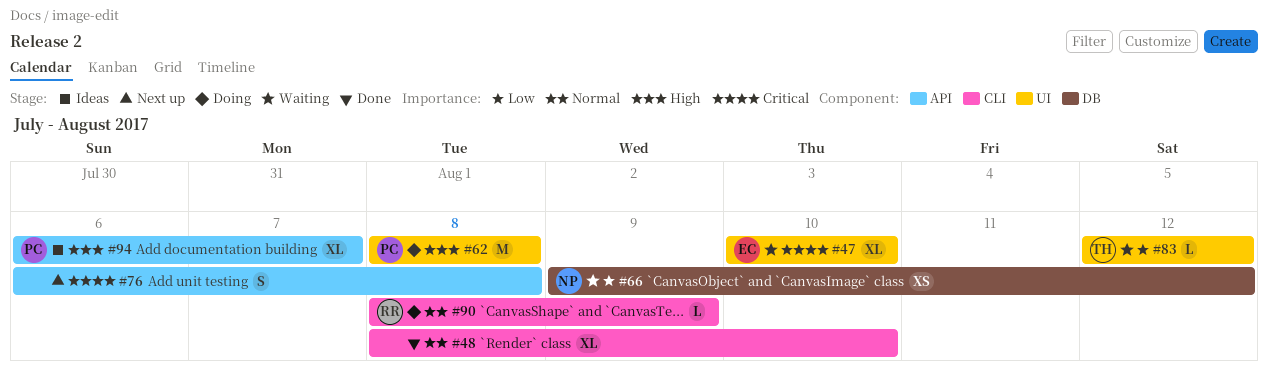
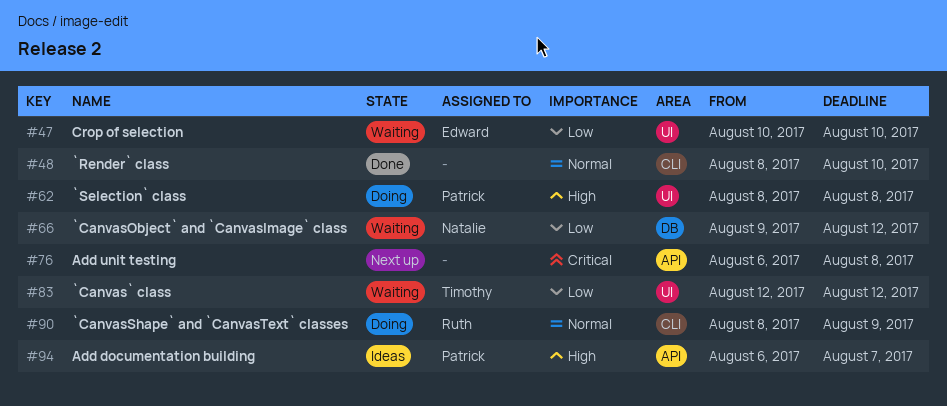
#47, priority: Critical -> Low

